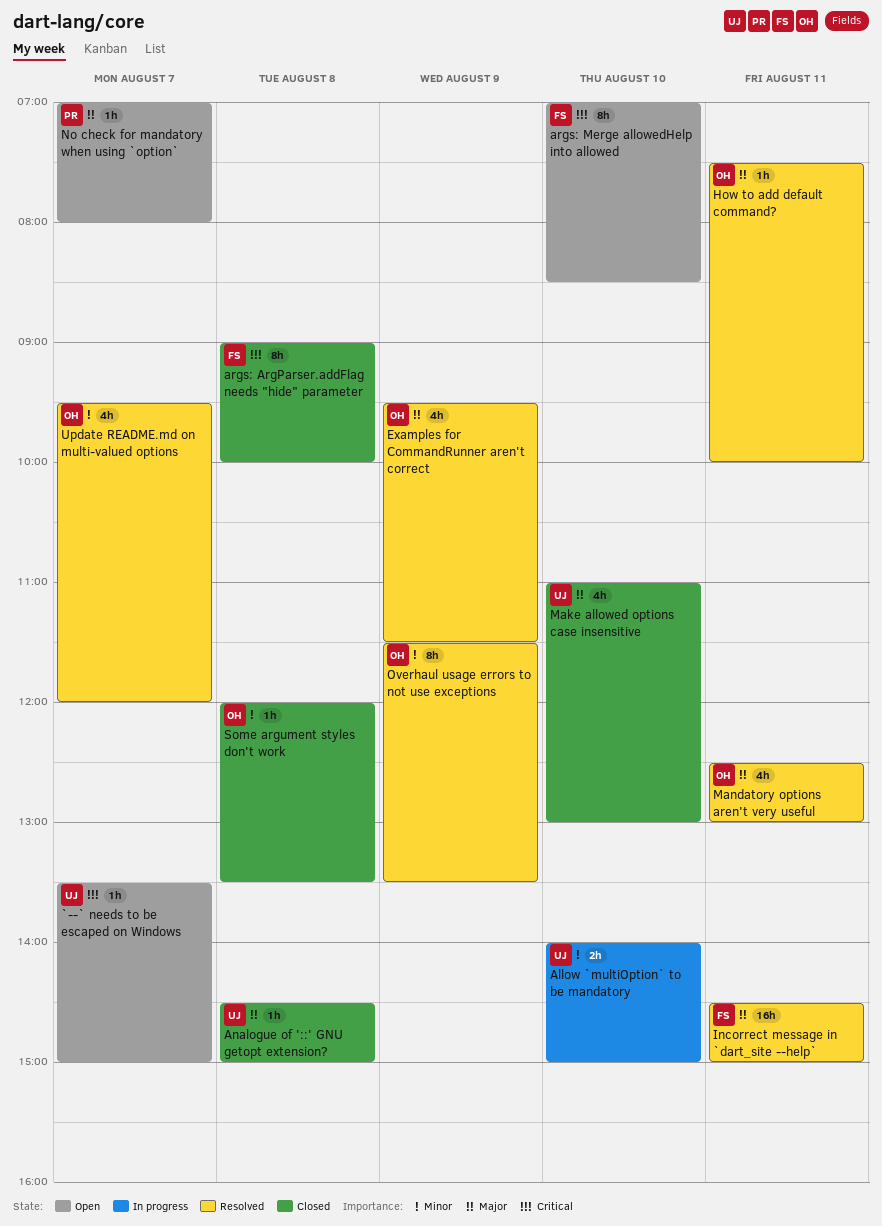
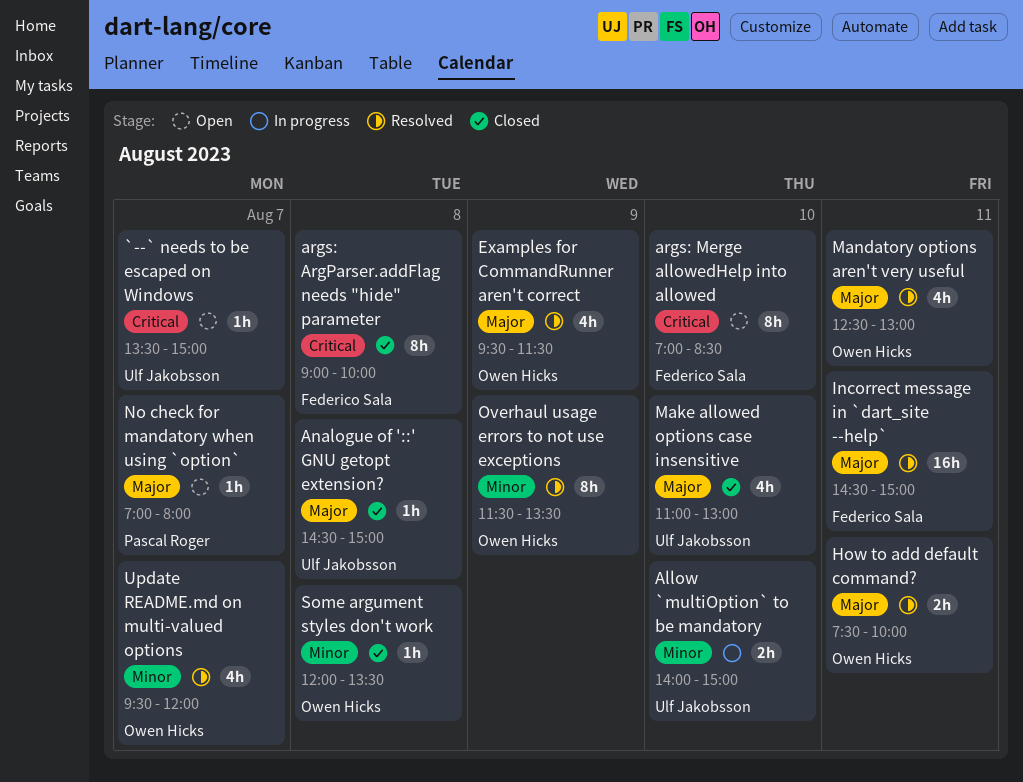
How to add default command?, estimate: 1h -> 2h

